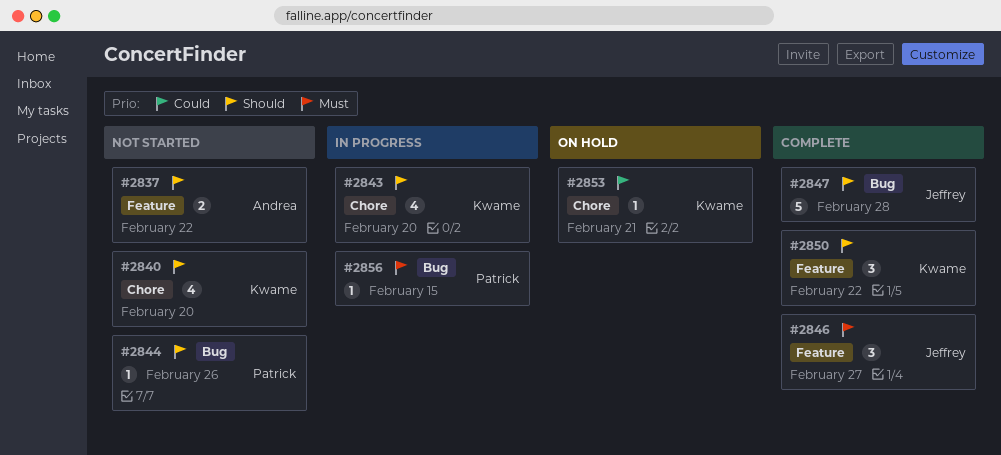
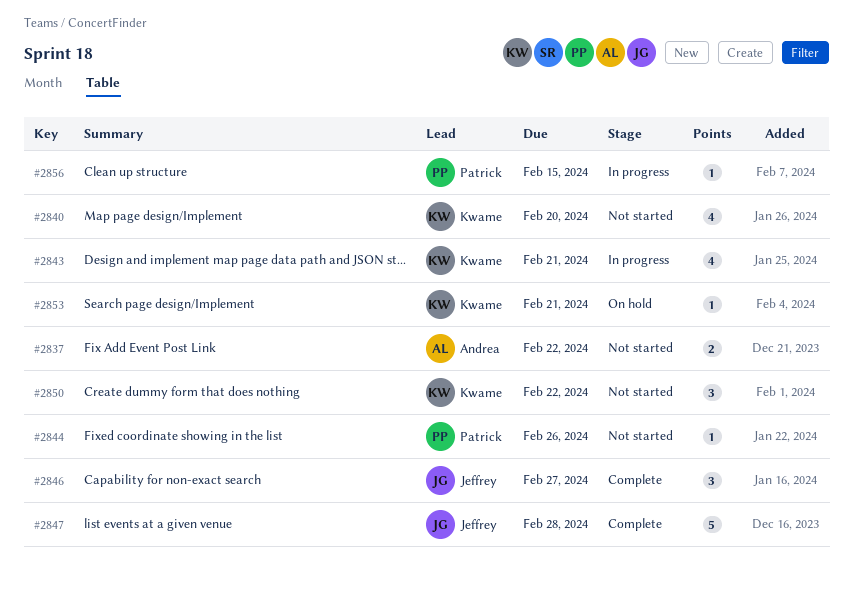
#2843, due: Feb 20 -> Feb 21
#2850, status: Complete -> Not started

